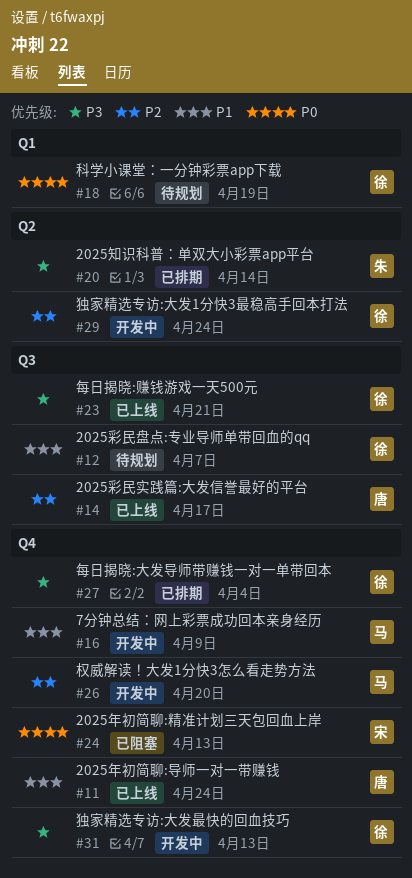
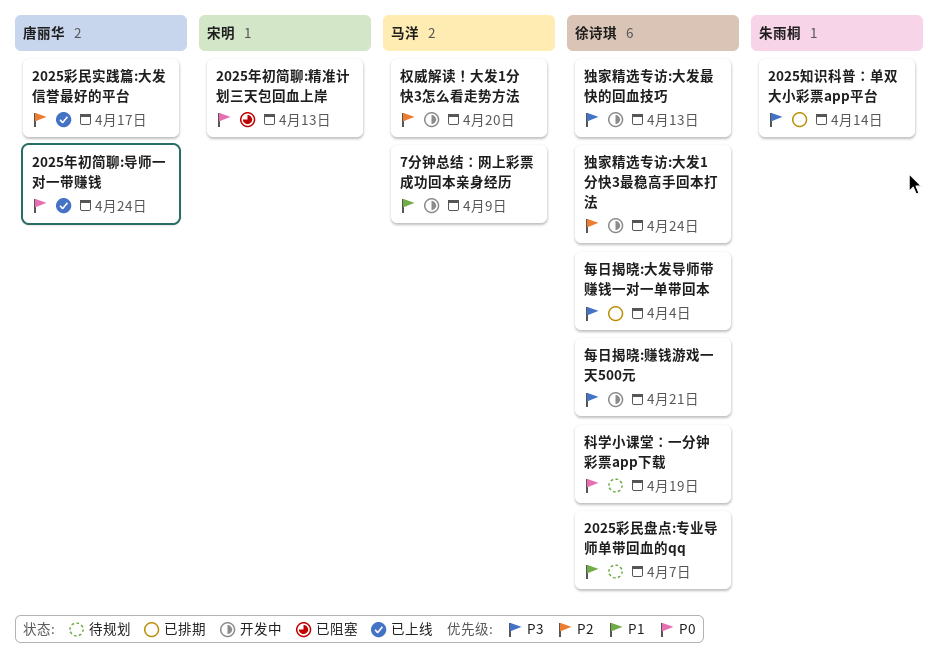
2025年初简聊:导师一对一带赚钱, priority: P1 -> P0
每日揭晓:赚钱游戏一天500元, status: 已上线 -> 开发中

